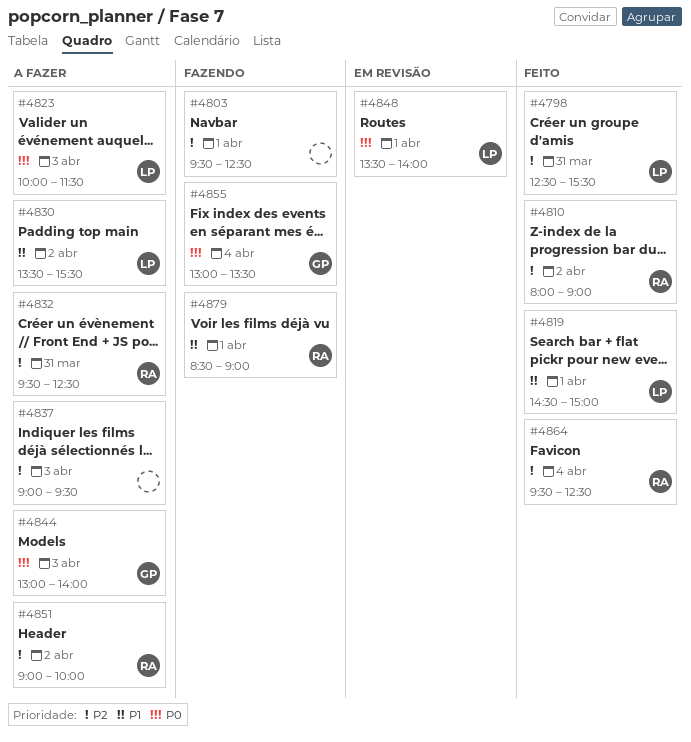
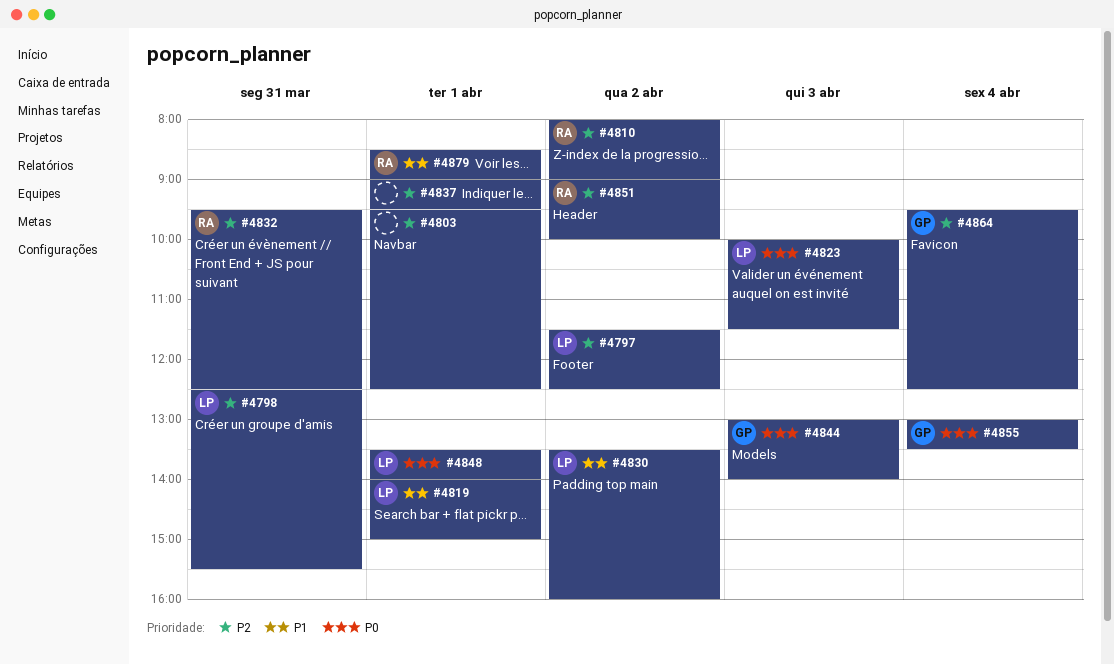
#4797: none -> present
#4819, begins: 14:30 -> 14:00
#4830, ends: 15:30 -> 16:00
#4837, day: Apr 3 -> Apr 1
#4864, owner: RA -> GP

